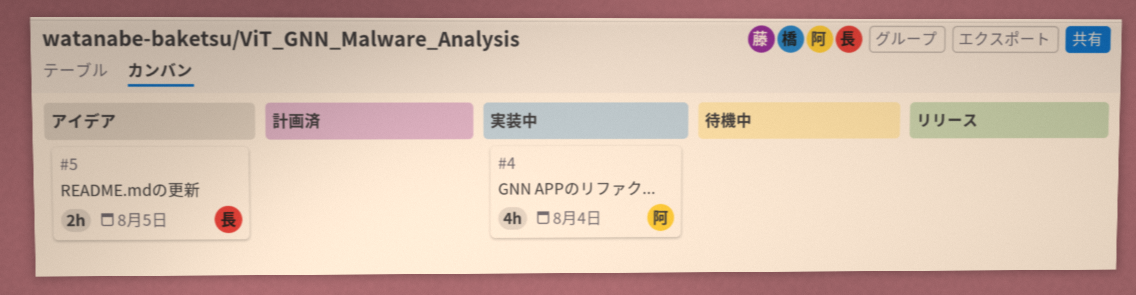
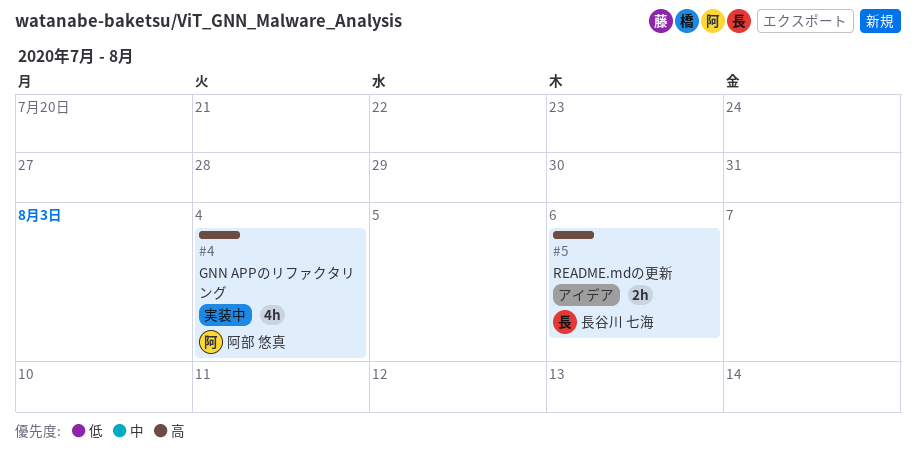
#5, due: Aug 5 -> Aug 6

